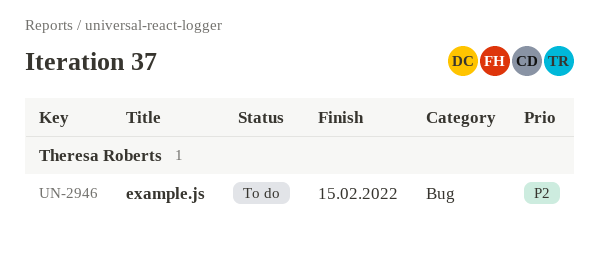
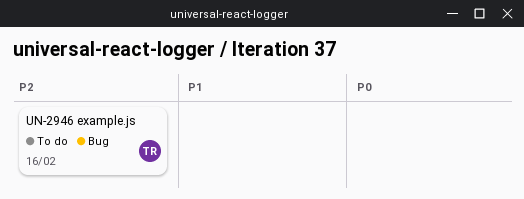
UN-2946, due: Feb 15 -> Feb 16

